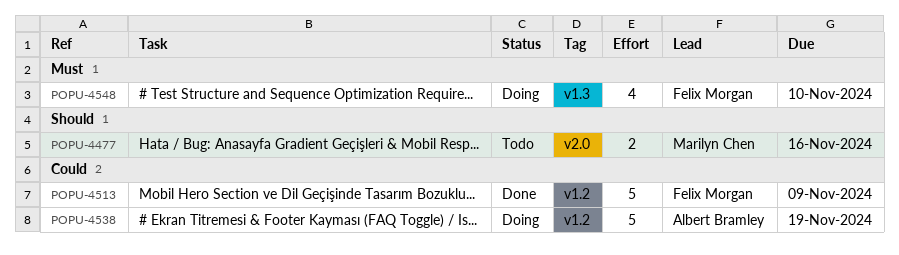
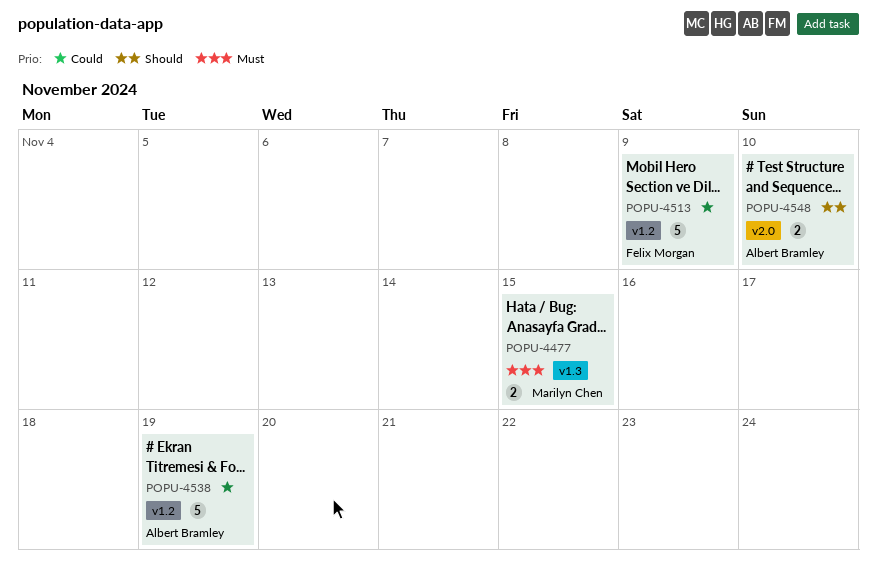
POPU-4477, priority: Should -> Must
POPU-4477, label: v2.0 -> v1.3
POPU-4477, due: Nov 16 -> Nov 15
POPU-4548, owner: Felix Morgan -> Albert Bramley
POPU-4548, priority: Must -> Should
POPU-4548, label: v1.3 -> v2.0
POPU-4548, estimate: 4 -> 2

